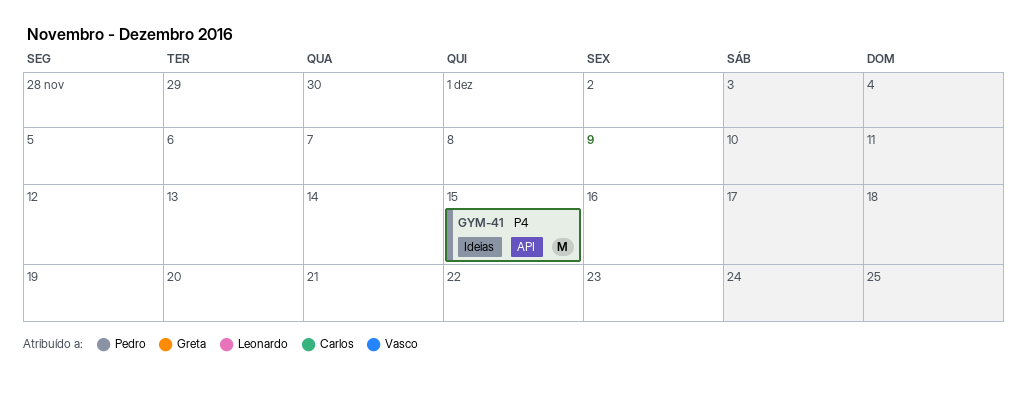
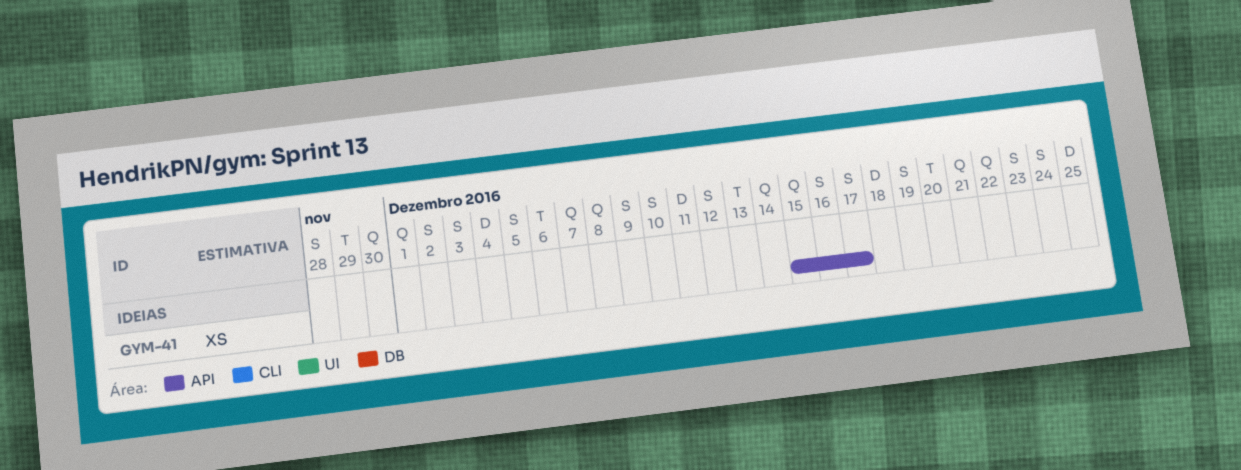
GYM-41, estimate: M -> XS
GYM-41, due: Dec 15 -> Dec 17

